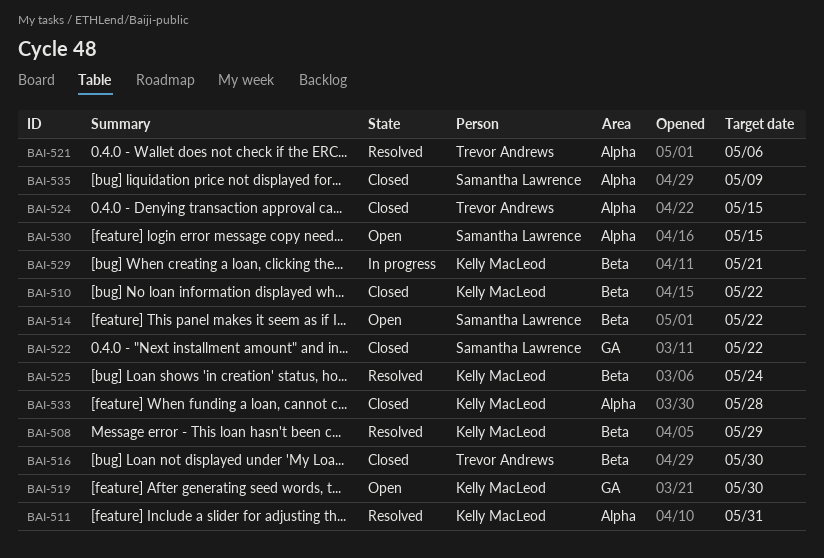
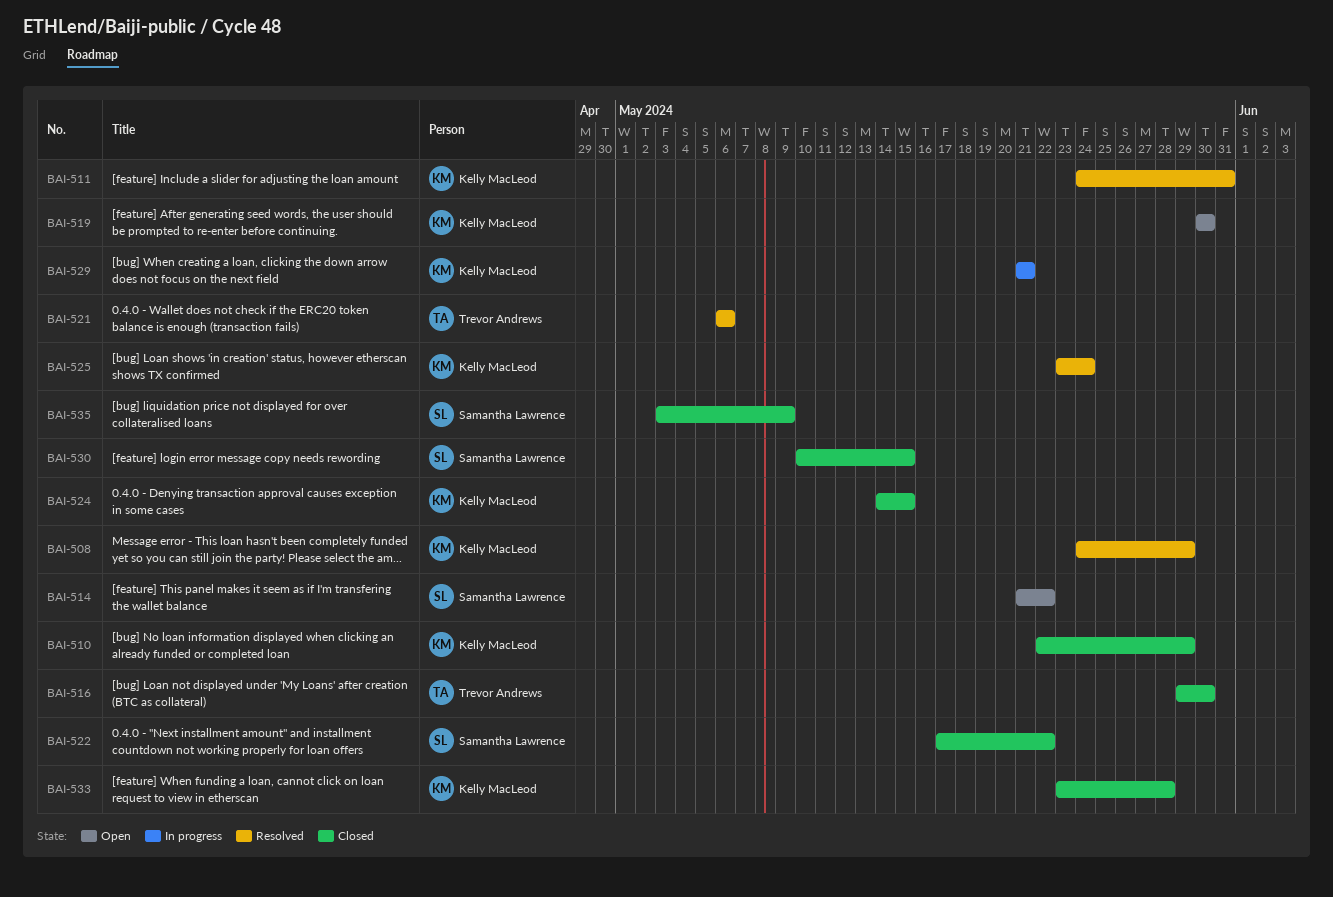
BAI-510, due: May 22 -> May 29
BAI-524, owner: Trevor Andrews -> Kelly MacLeod
BAI-530, status: Open -> Closed

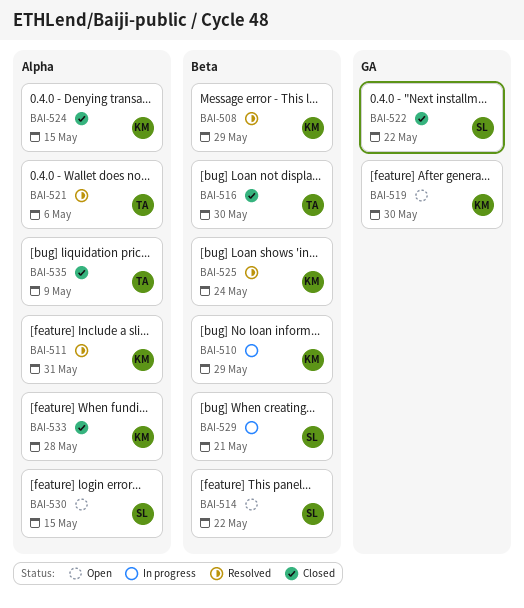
BAI-510, status: Closed -> In progress
BAI-529, owner: Kelly MacLeod -> Samantha Lawrence
BAI-530, status: Closed -> Open
BAI-535, owner: Samantha Lawrence -> Trevor Andrews

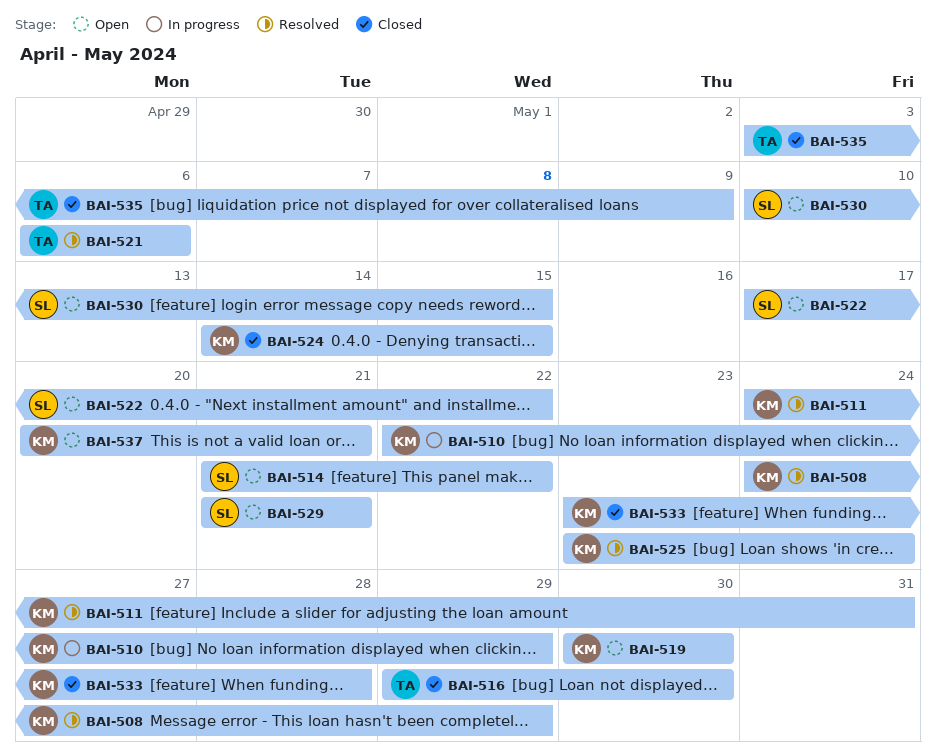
BAI-522, status: Closed -> Open
BAI-529, status: In progress -> Open
BAI-537: none -> present

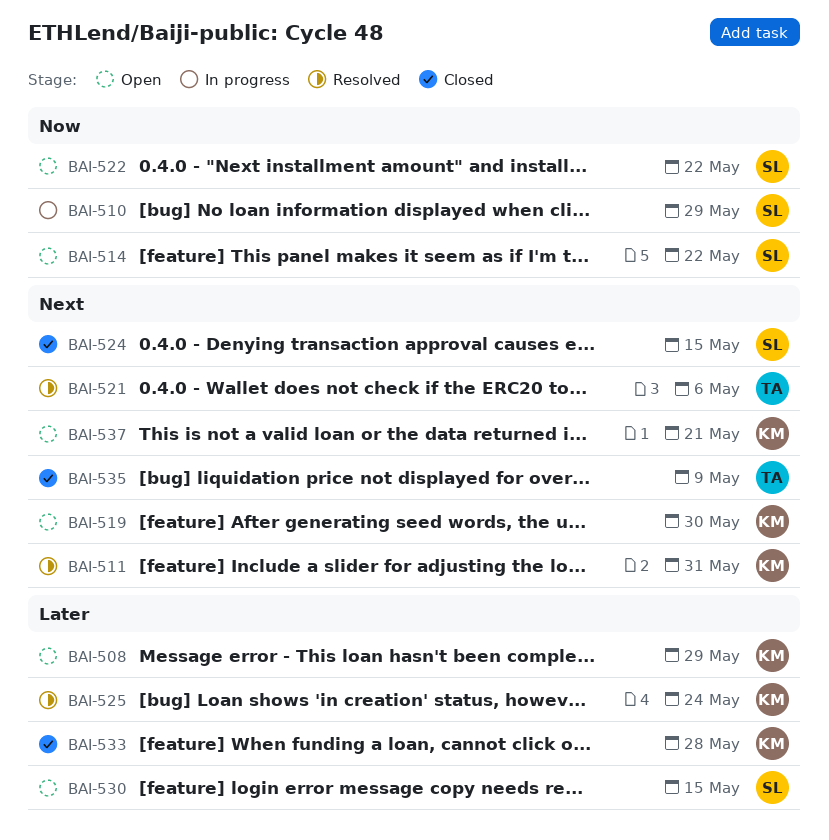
BAI-508, status: Resolved -> Open
BAI-510, owner: KM -> SL
BAI-516: present -> none
BAI-524, owner: KM -> SL
BAI-529: present -> none

